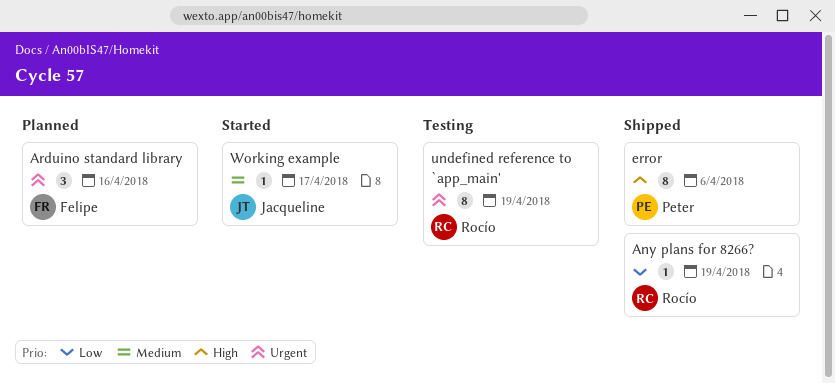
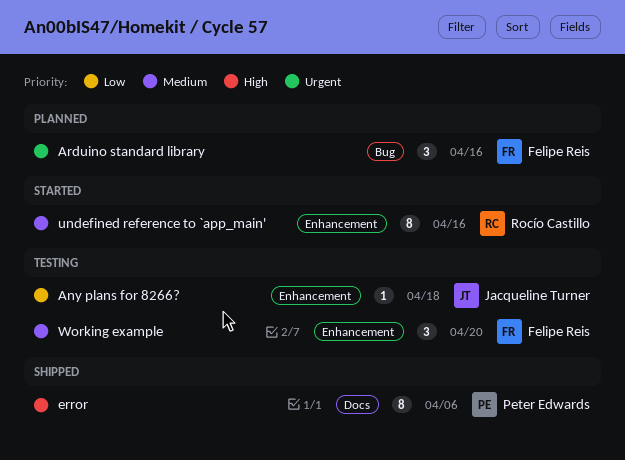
Any plans for 8266?, status: Shipped -> Testing
Any plans for 8266?, owner: Rocío Castillo -> Jacqueline Turner
Any plans for 8266?, due: Apr 19 -> Apr 18
undefined reference to `app_main', status: Testing -> Started
undefined reference to `app_main', priority: Urgent -> Medium
undefined reference to `app_main', due: Apr 19 -> Apr 16
Working example, status: Started -> Testing
Working example, owner: Jacqueline Turner -> Felipe Reis
Working example, estimate: 1 -> 3
Working example, due: Apr 17 -> Apr 20

